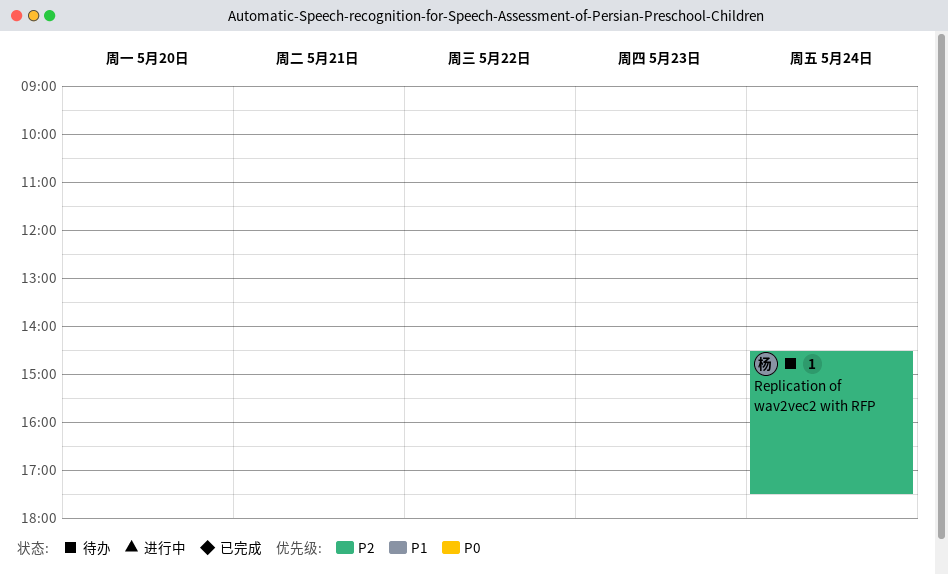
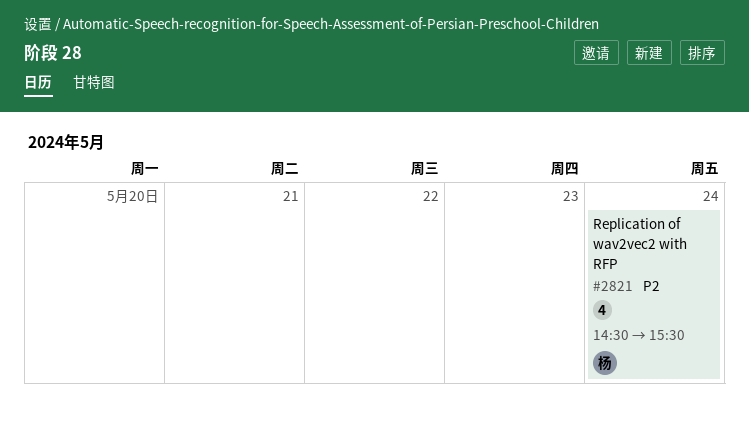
Replication of wav2vec2 with RFP, estimate: 1 -> 4
Replication of wav2vec2 with RFP, ends: 17:30 -> 15:30

